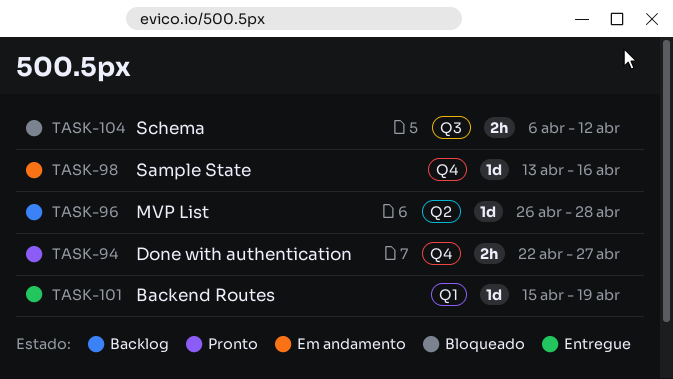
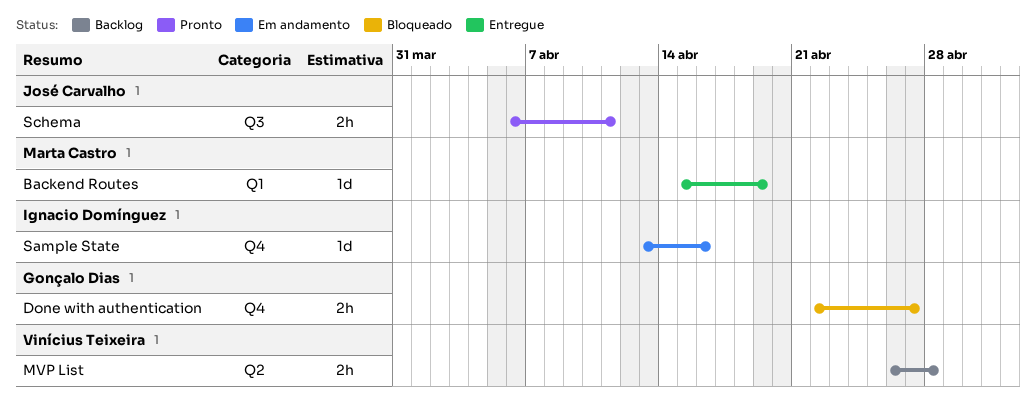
Done with authentication, status: Pronto -> Bloqueado
MVP List, estimate: 1d -> 2h
Schema, status: Bloqueado -> Pronto
Schema, due: Apr 12 -> Apr 11

